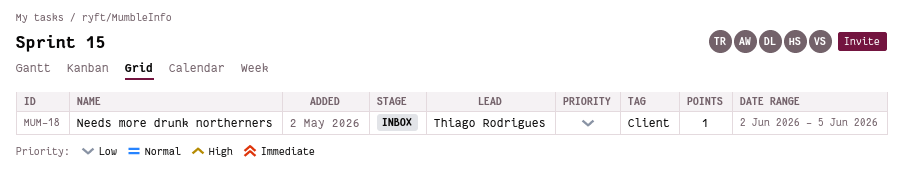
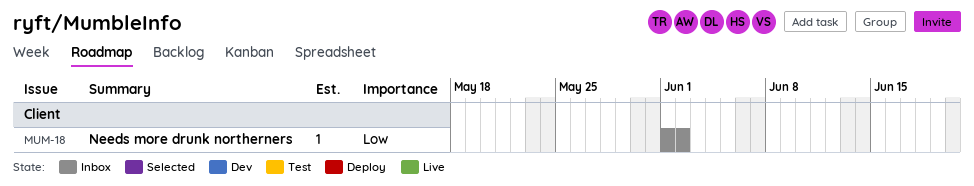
MUM-18, start: Jun 2 -> Jun 1
MUM-18, due: Jun 5 -> Jun 2

